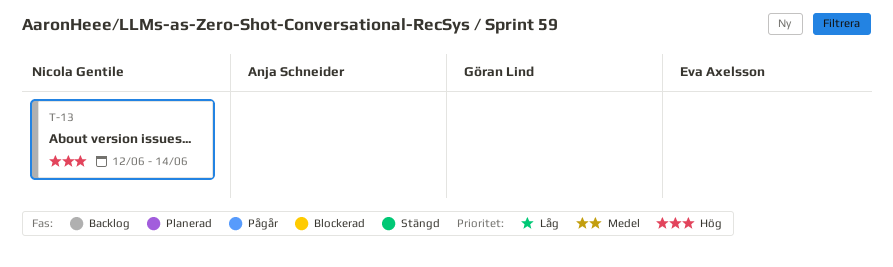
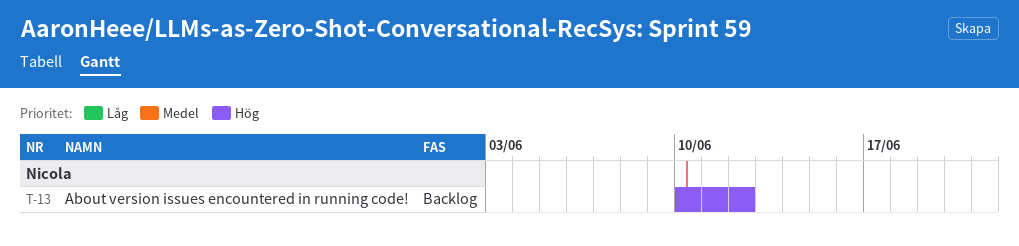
T-13, start: Jun 12 -> Jun 10
T-13, due: Jun 14 -> Jun 12

